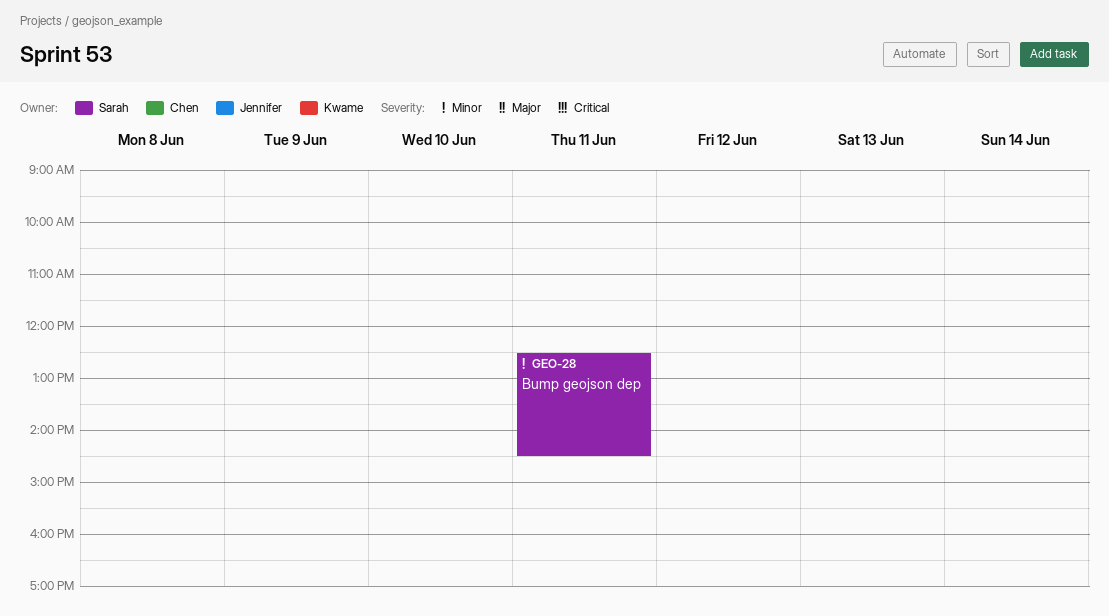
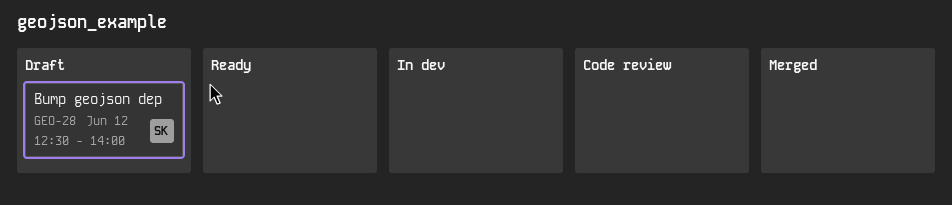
GEO-28, day: Jun 11 -> Jun 12
GEO-28, ends: 14:30 -> 14:00

